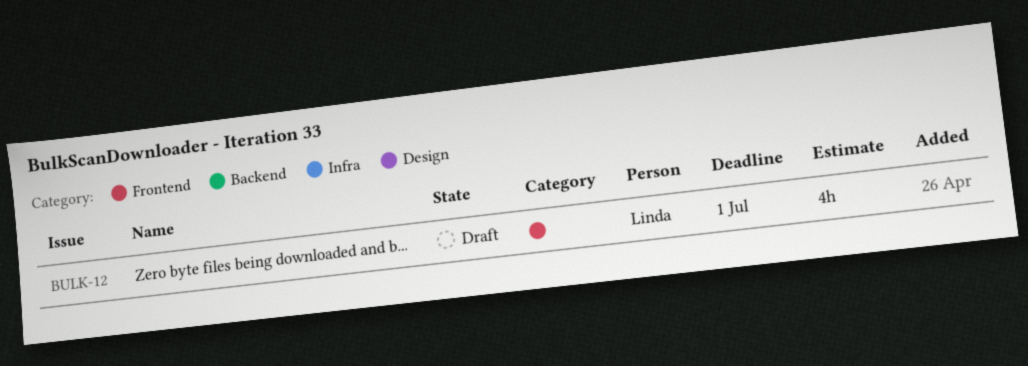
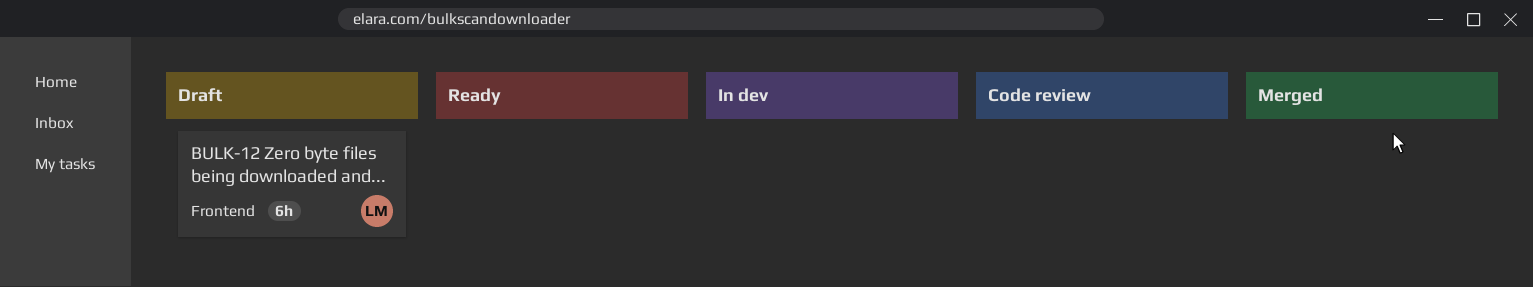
BULK-12, estimate: 4h -> 6h

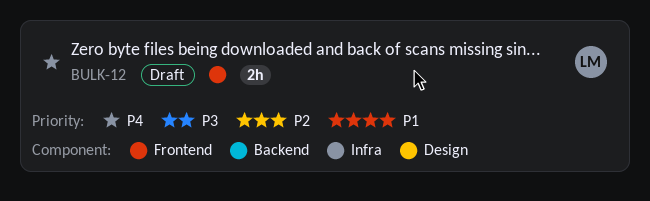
BULK-12, estimate: 6h -> 2h

